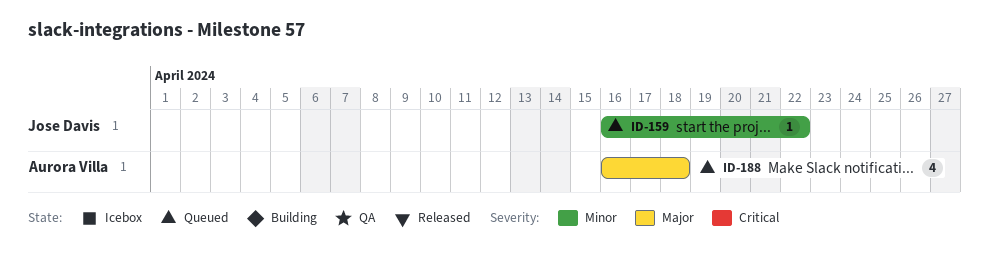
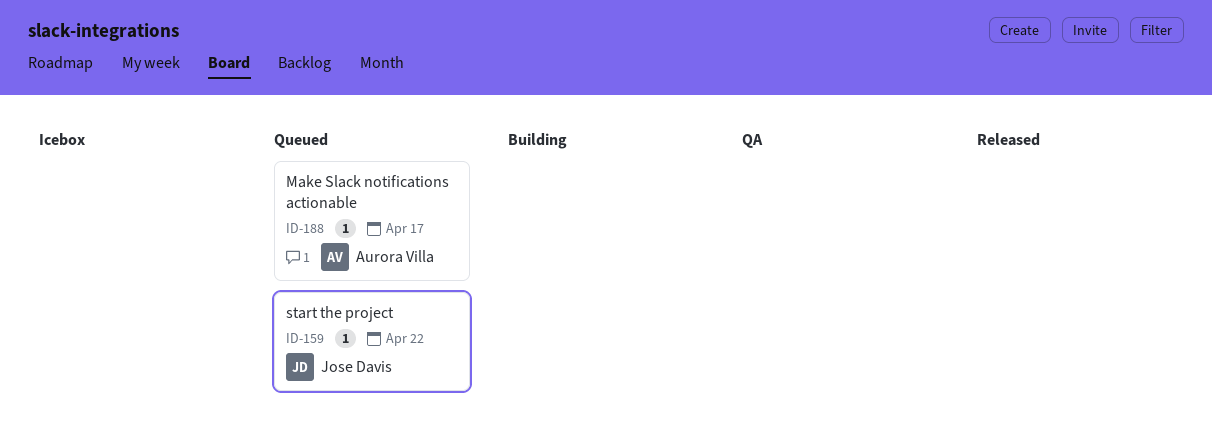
ID-188, estimate: 4 -> 1
ID-188, due: Apr 18 -> Apr 17

